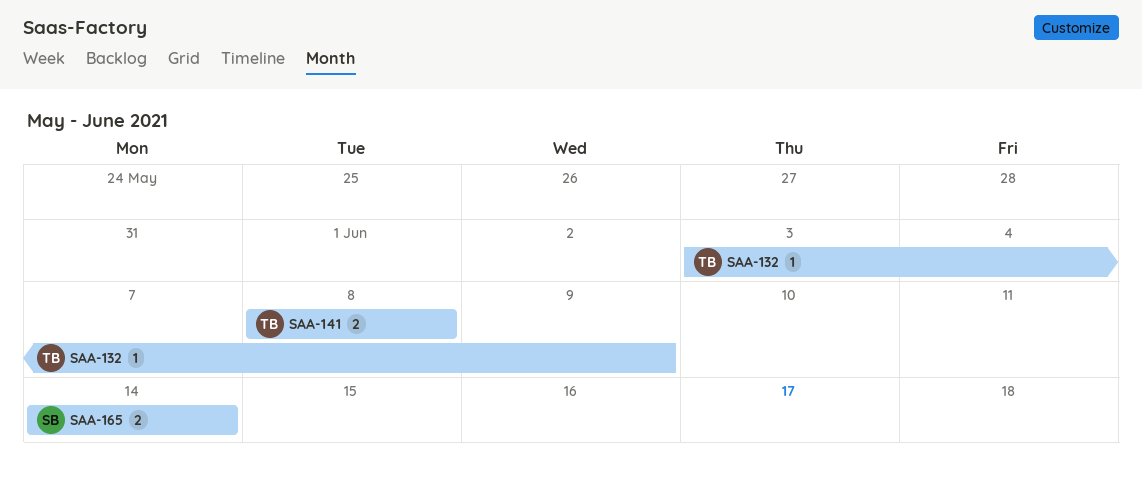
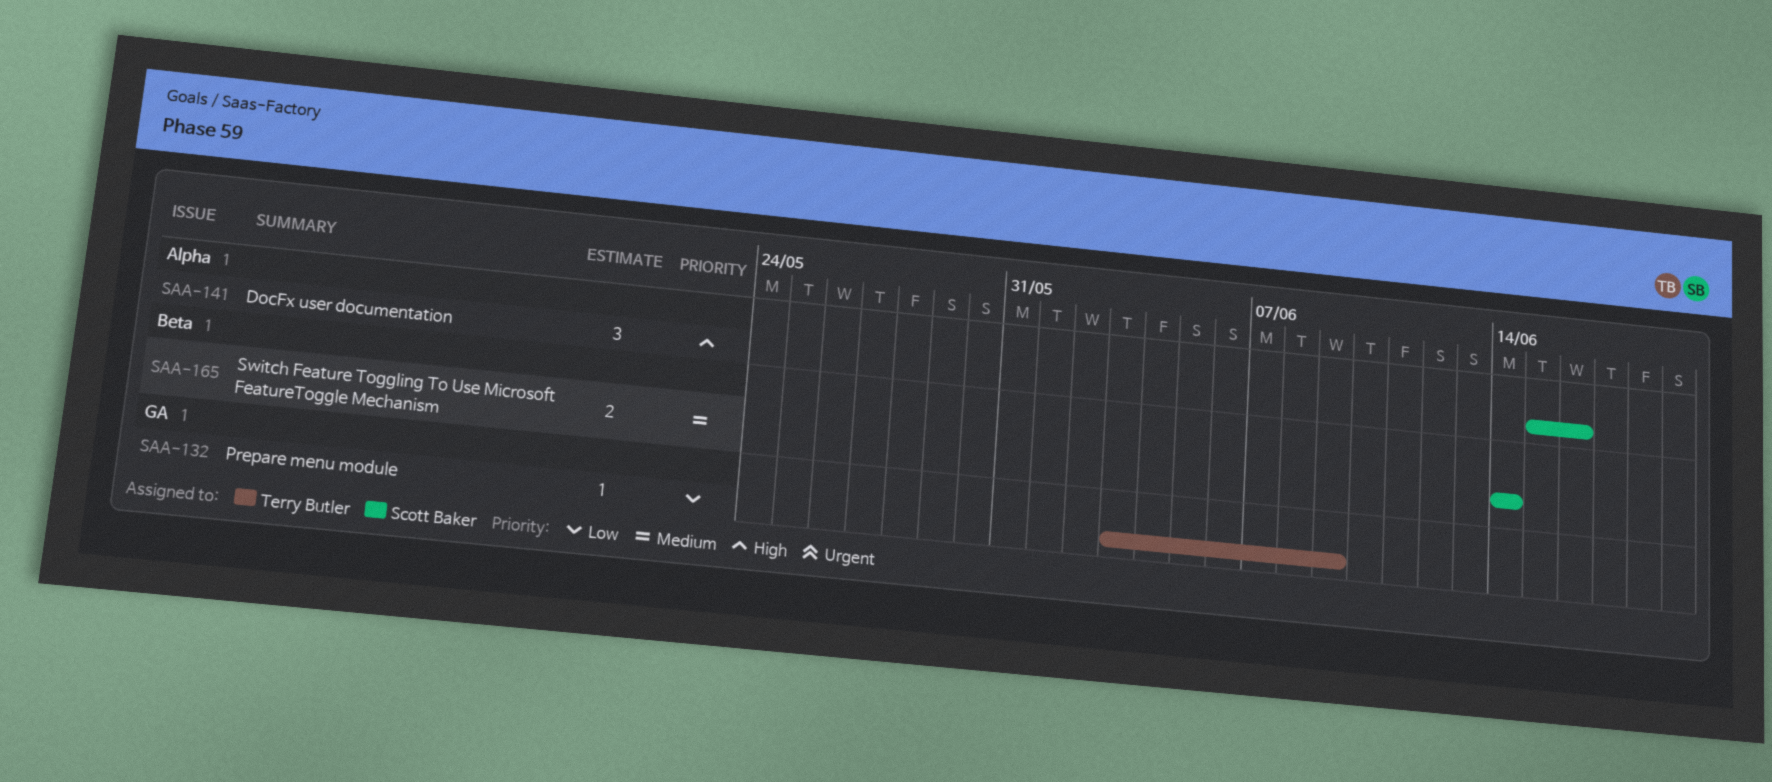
SAA-141, owner: Terry Butler -> Scott Baker
SAA-141, estimate: 2 -> 3
SAA-141, start: Jun 8 -> Jun 15
SAA-141, due: Jun 8 -> Jun 16

